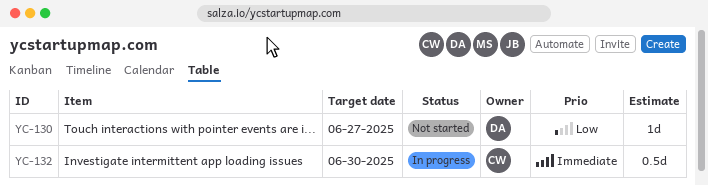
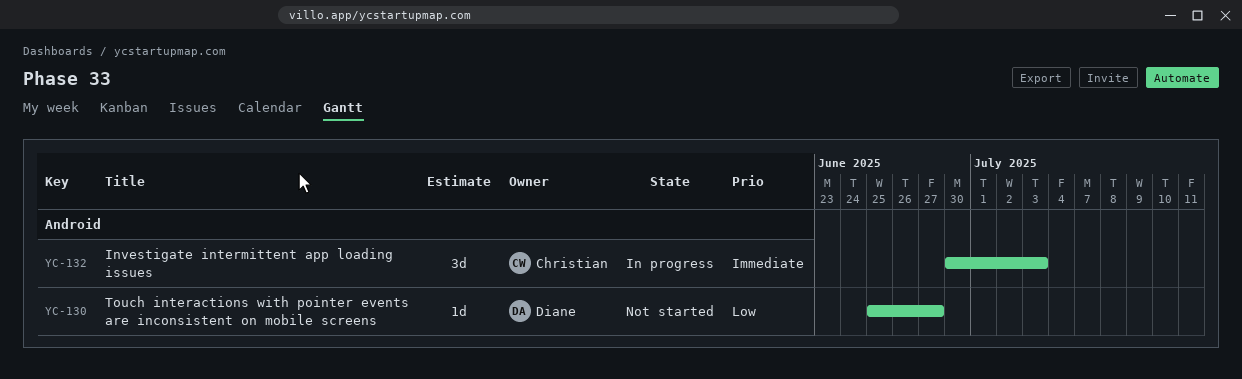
YC-132, estimate: 0.5d -> 3d
YC-132, due: Jun 30 -> Jul 3

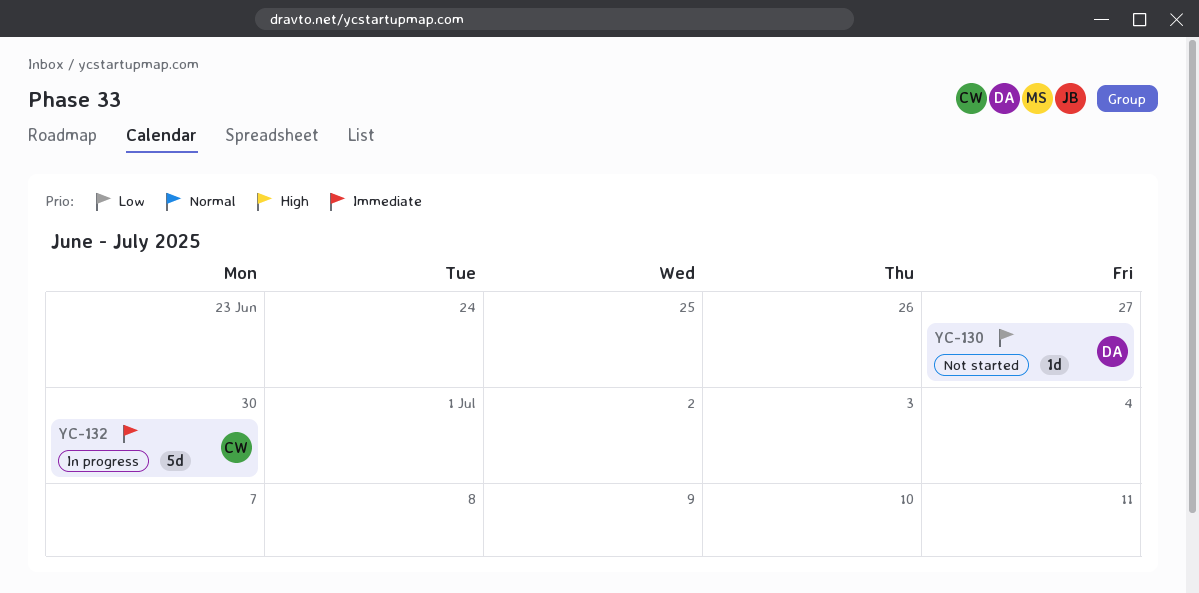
YC-132, estimate: 3d -> 5d
YC-132, due: Jul 3 -> Jun 30

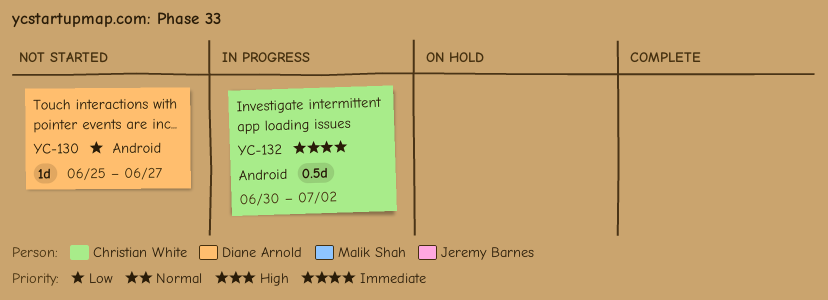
YC-132, estimate: 5d -> 0.5d
YC-132, due: Jun 30 -> Jul 2

